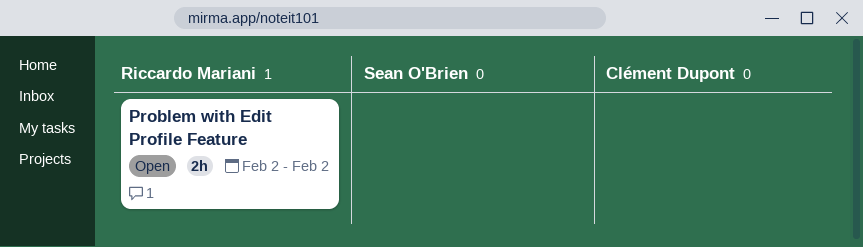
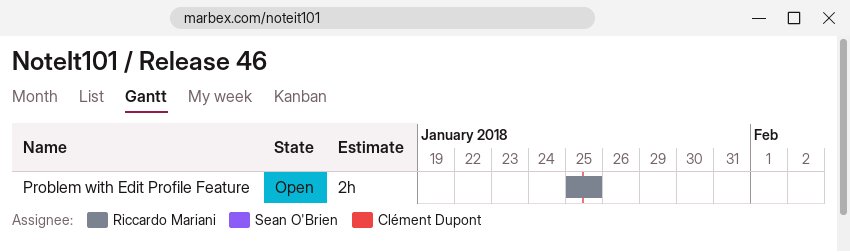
Problem with Edit Profile Feature, start: Feb 2 -> Jan 25
Problem with Edit Profile Feature, due: Feb 2 -> Jan 25

